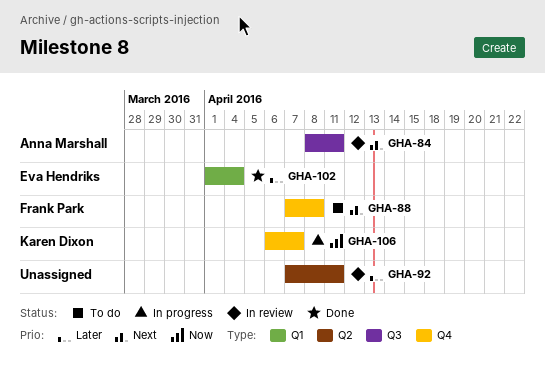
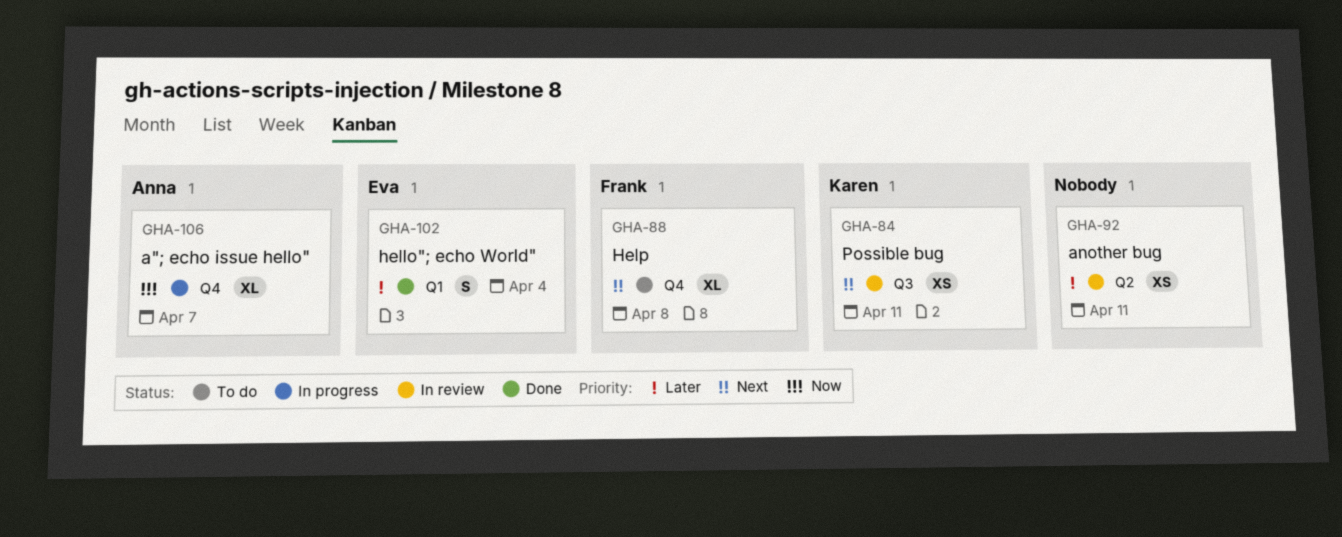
GHA-84, owner: Anna Marshall -> Karen Dixon
GHA-106, owner: Karen Dixon -> Anna Marshall

